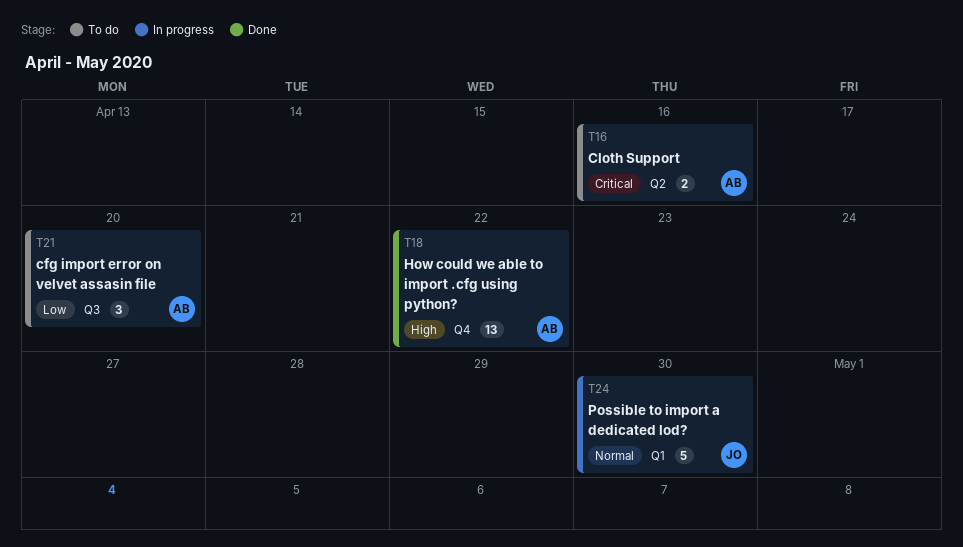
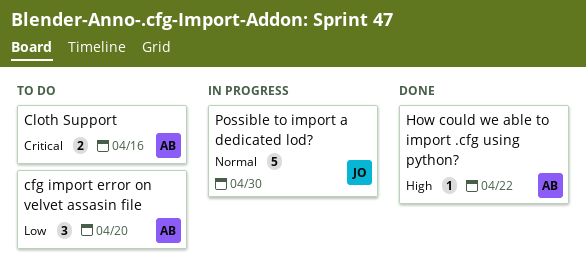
How could we able to import .cfg using python?, estimate: 13 -> 1

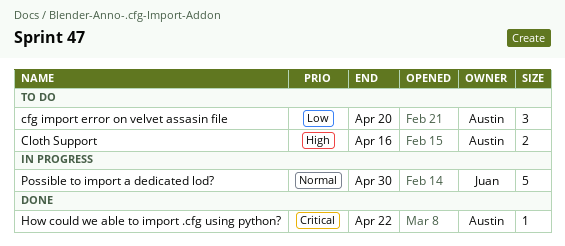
Cloth Support, priority: Critical -> High
How could we able to import .cfg using python?, priority: High -> Critical

